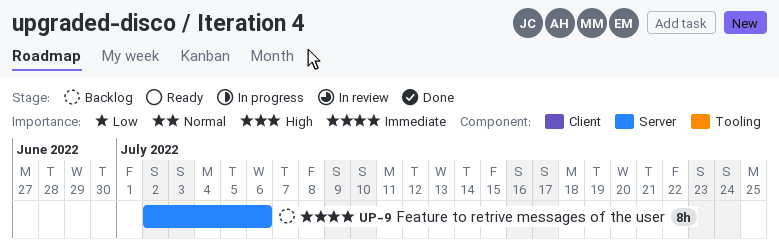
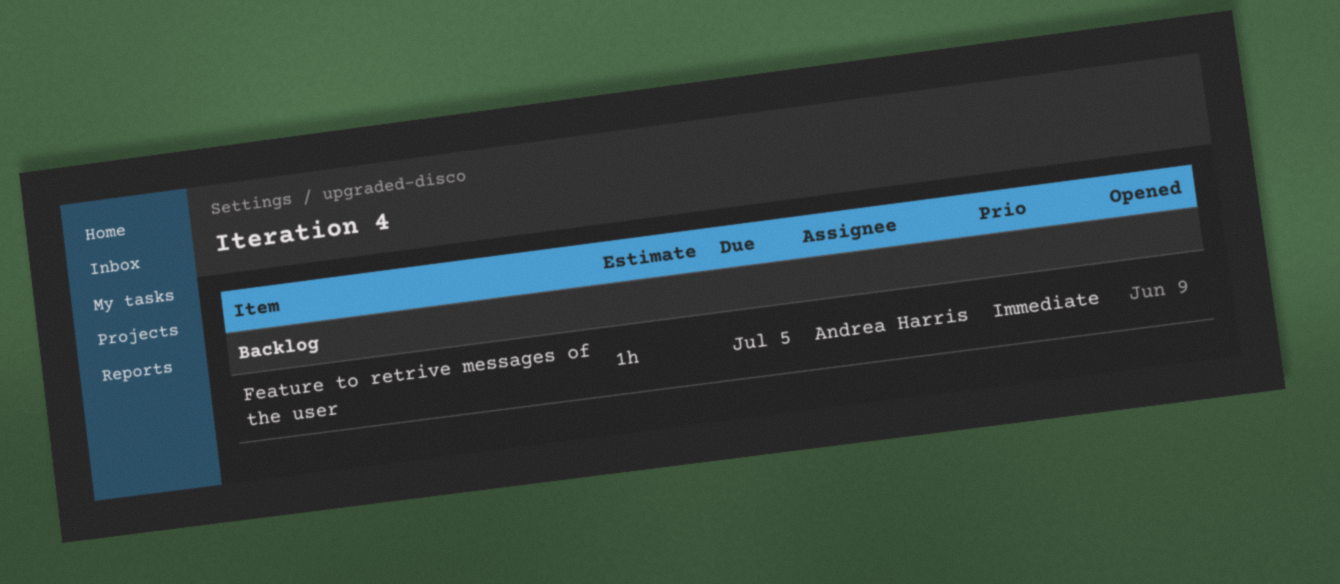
Feature to retrive messages of the user, estimate: 8h -> 1h
Feature to retrive messages of the user, due: Jul 6 -> Jul 5

